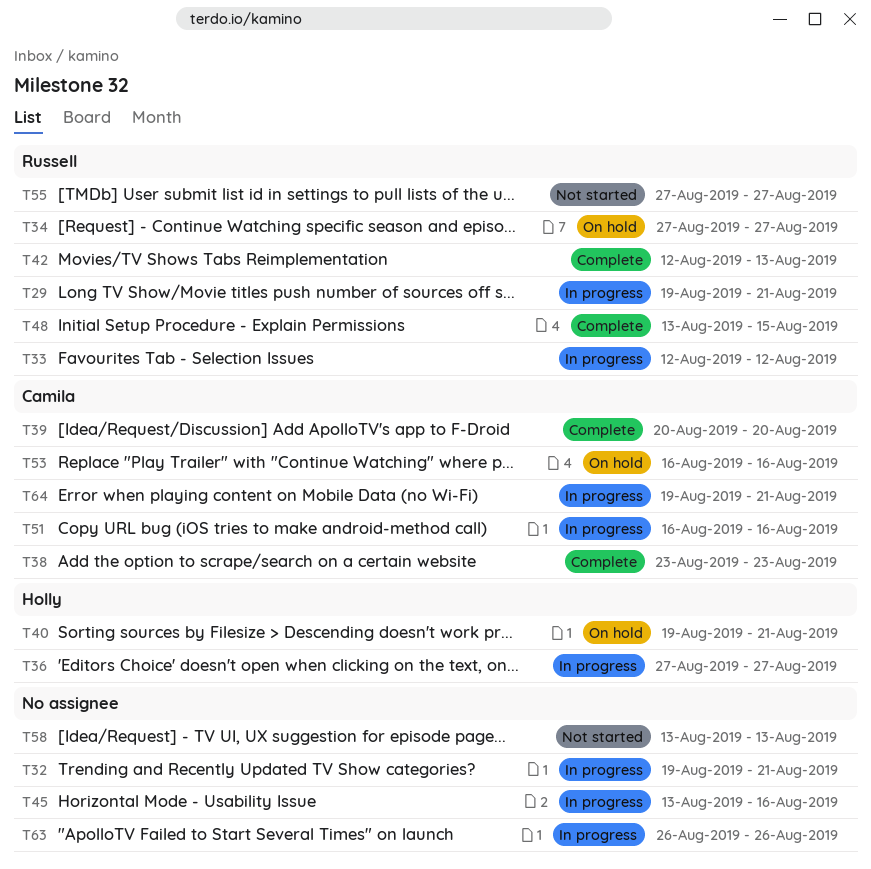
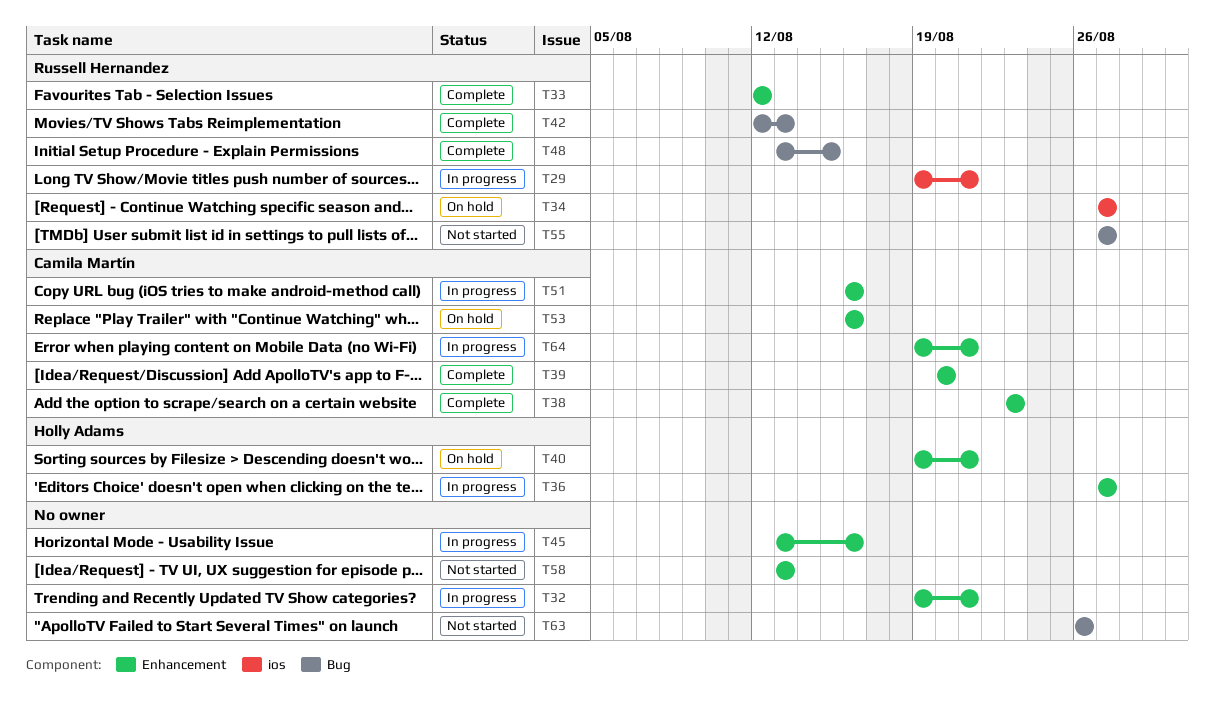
T33, status: In progress -> Complete
T63, status: In progress -> Not started

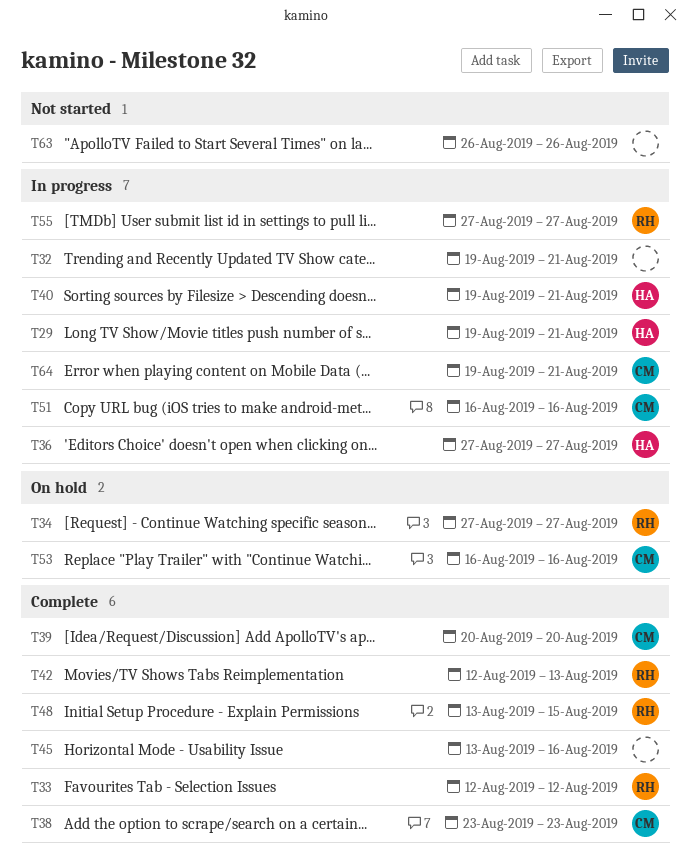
T29, owner: Russell Hernandez -> Holly Adams
T40, status: On hold -> In progress
T45, status: In progress -> Complete
T55, status: Not started -> In progress
T58: present -> none

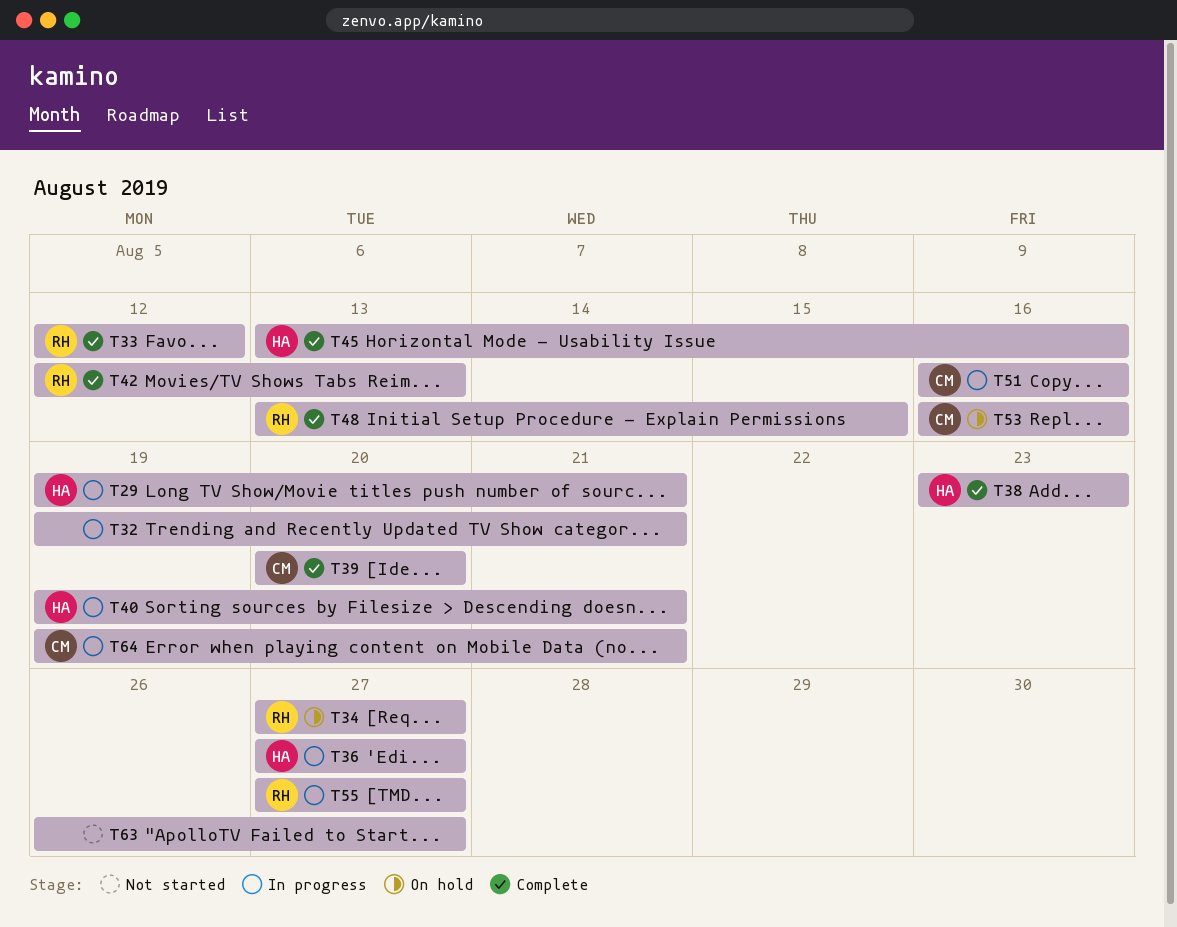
T38, owner: CM -> HA
T45, owner: none -> HA
T63, due: Aug 26 -> Aug 27

